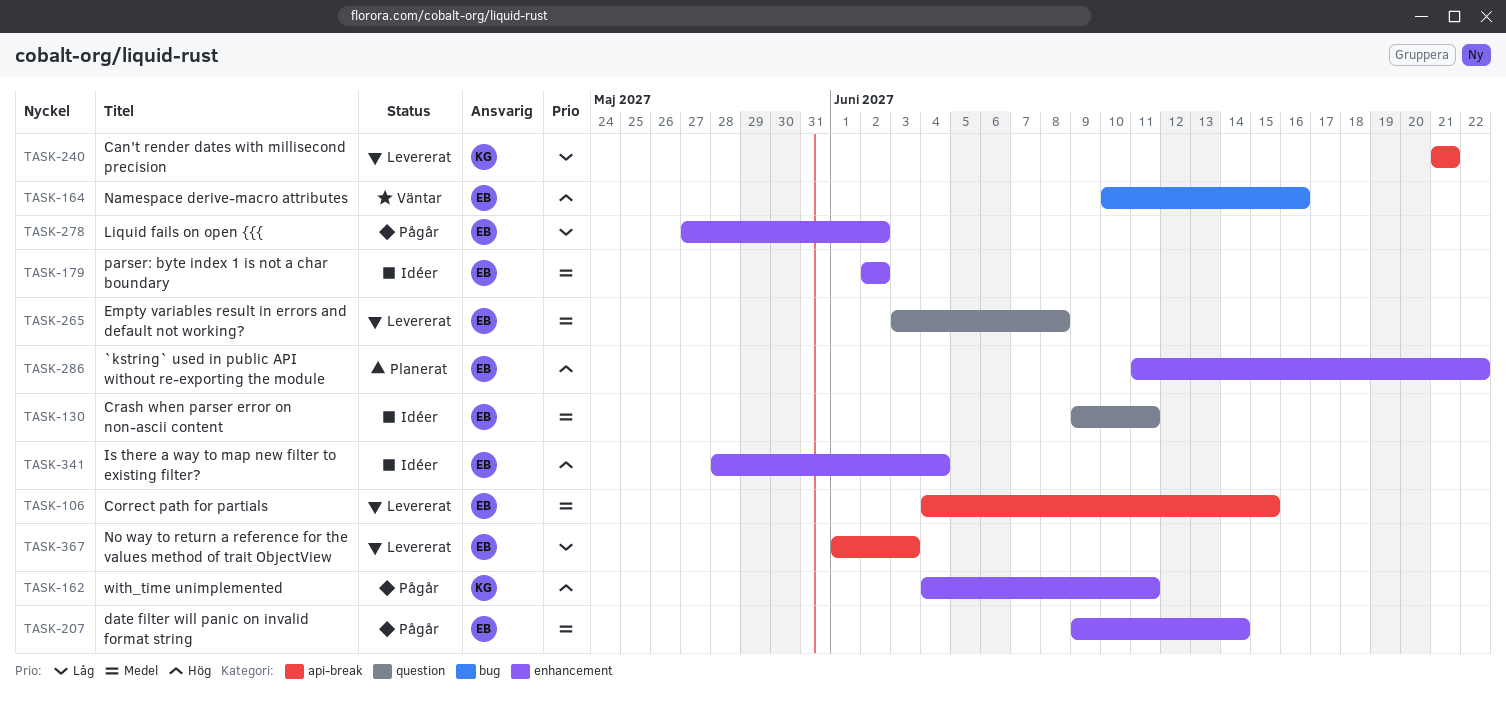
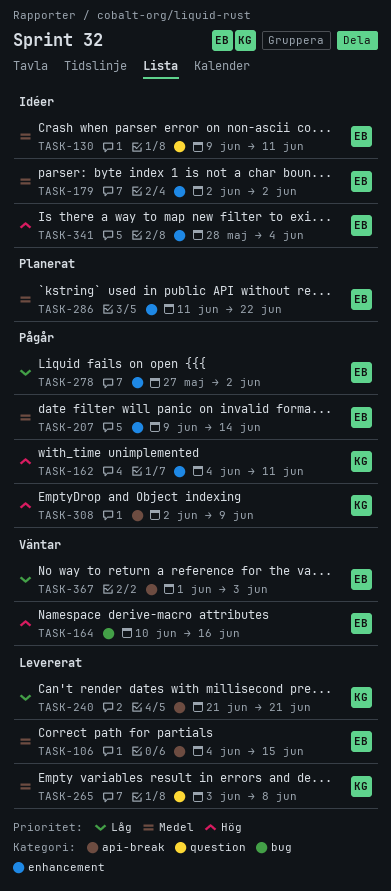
TASK-265, owner: EB -> KG
TASK-286, priority: Hög -> Medel
TASK-308: none -> present
TASK-367, status: Levererat -> Väntar

